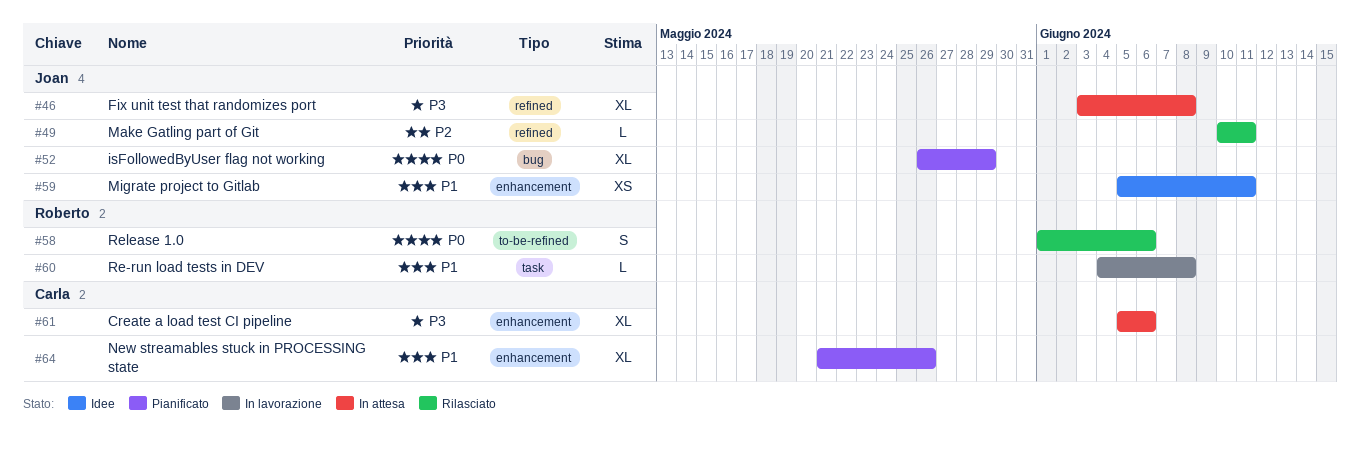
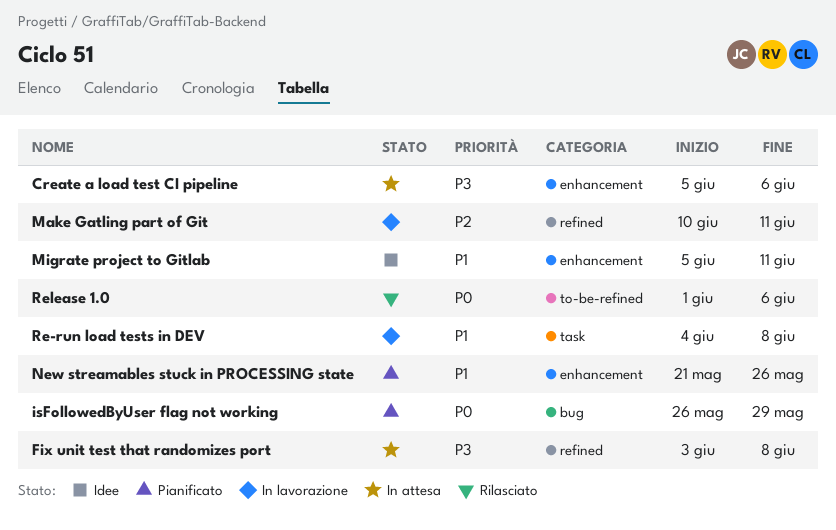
Make Gatling part of Git, status: Rilasciato -> In lavorazione

